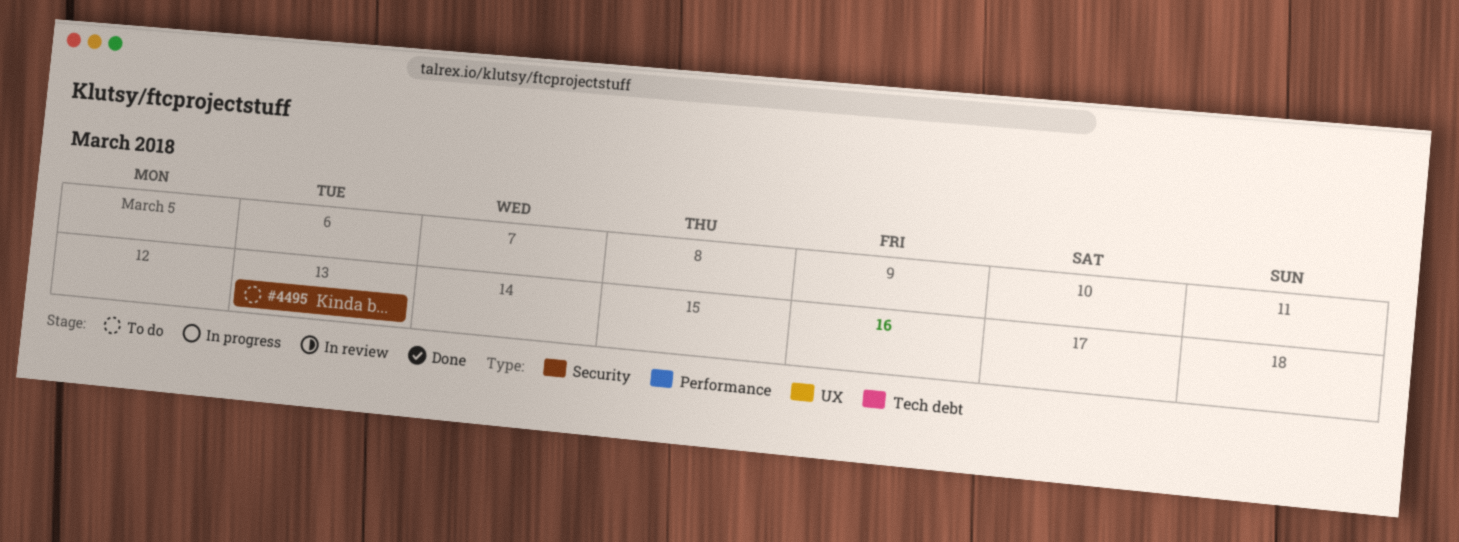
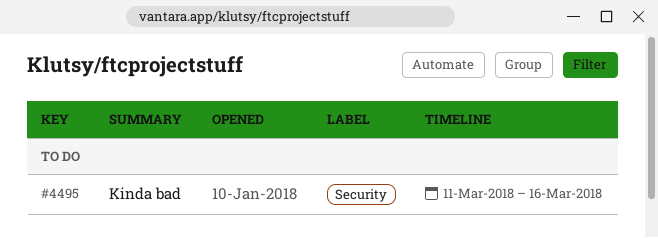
#4495, start: Mar 13 -> Mar 11
#4495, due: Mar 13 -> Mar 16

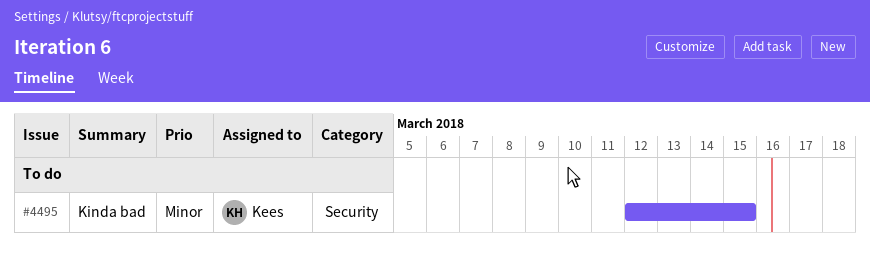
#4495, start: Mar 11 -> Mar 12
#4495, due: Mar 16 -> Mar 15

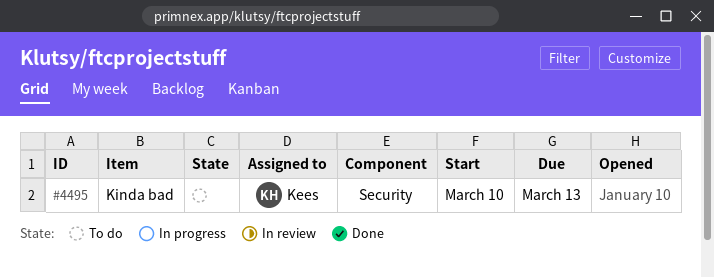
#4495, start: Mar 12 -> Mar 10
#4495, due: Mar 15 -> Mar 13

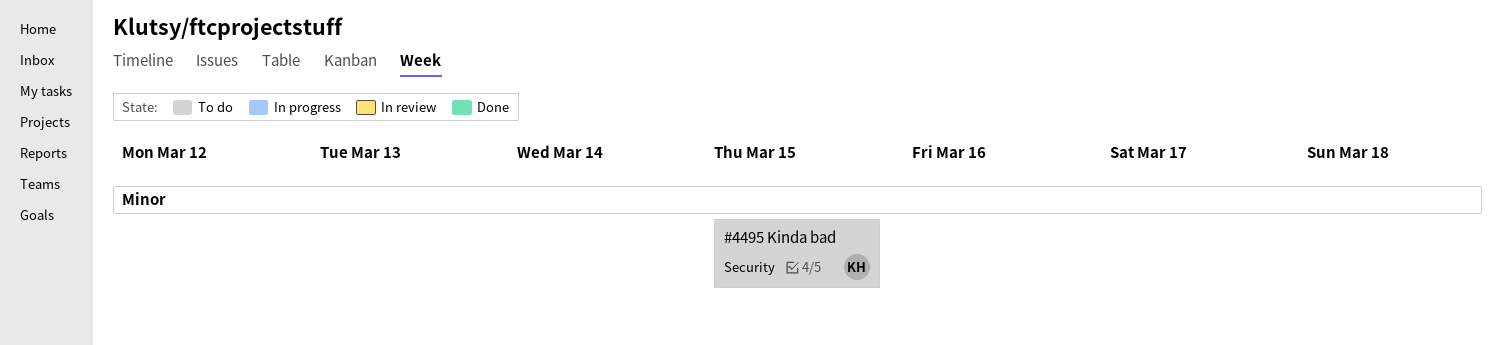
#4495, due: Mar 13 -> Mar 15

